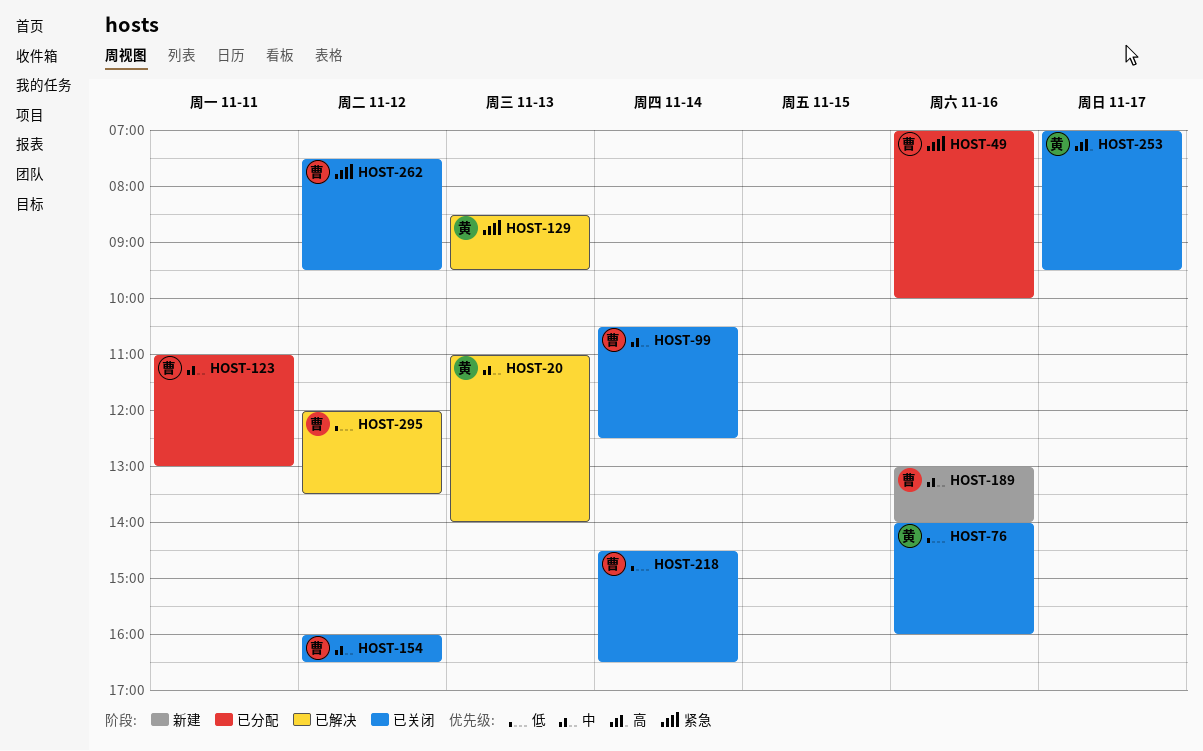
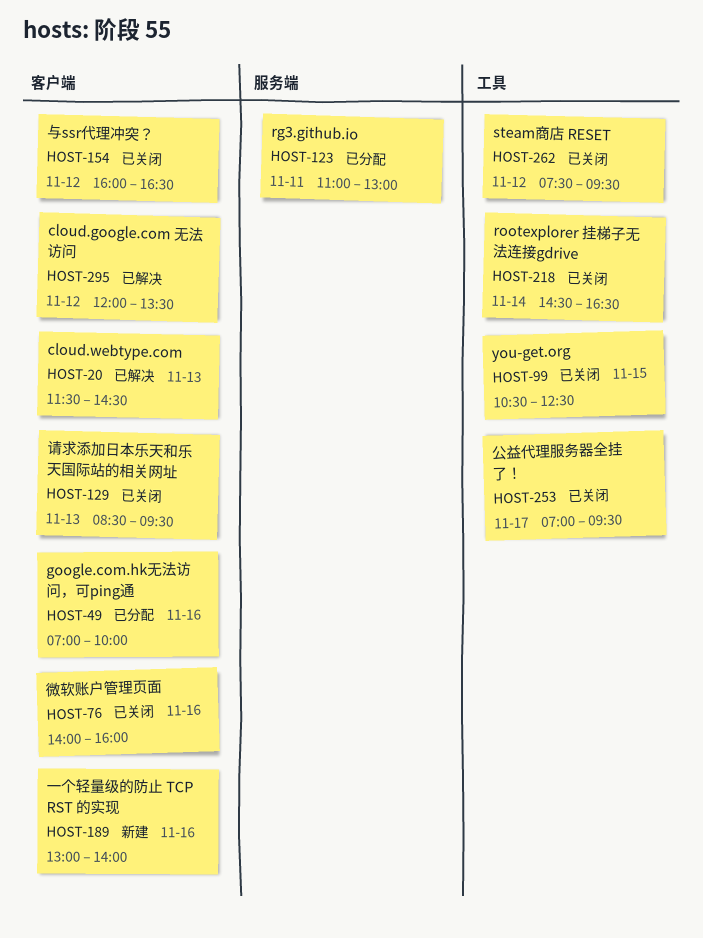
HOST-20, begins: 11:00 -> 11:30
HOST-20, ends: 14:00 -> 14:30
HOST-99, day: Nov 14 -> Nov 15
HOST-129, status: 已解决 -> 已关闭

